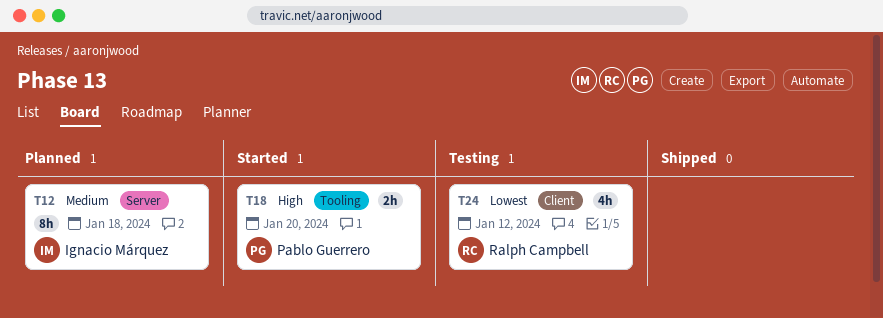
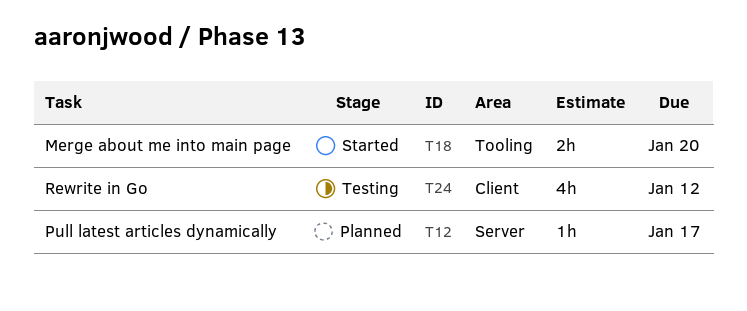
T12, estimate: 8h -> 1h
T12, due: Jan 18 -> Jan 17

